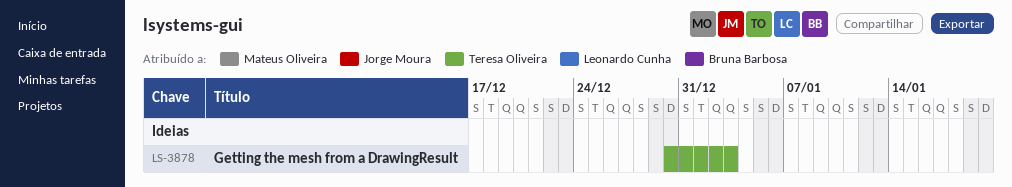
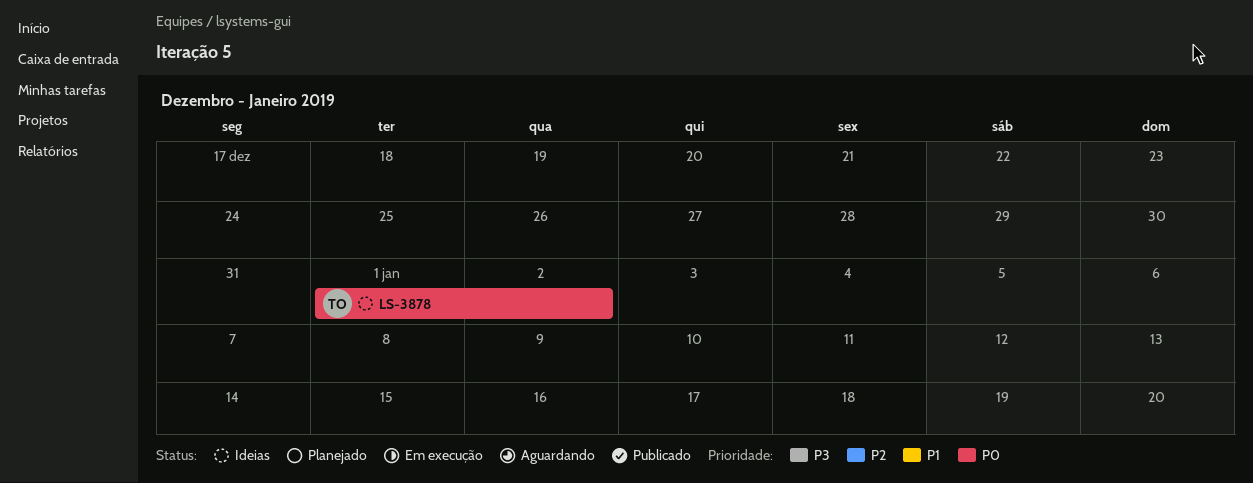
LS-3878, start: Dec 30 -> Jan 1
LS-3878, due: Jan 3 -> Jan 2

